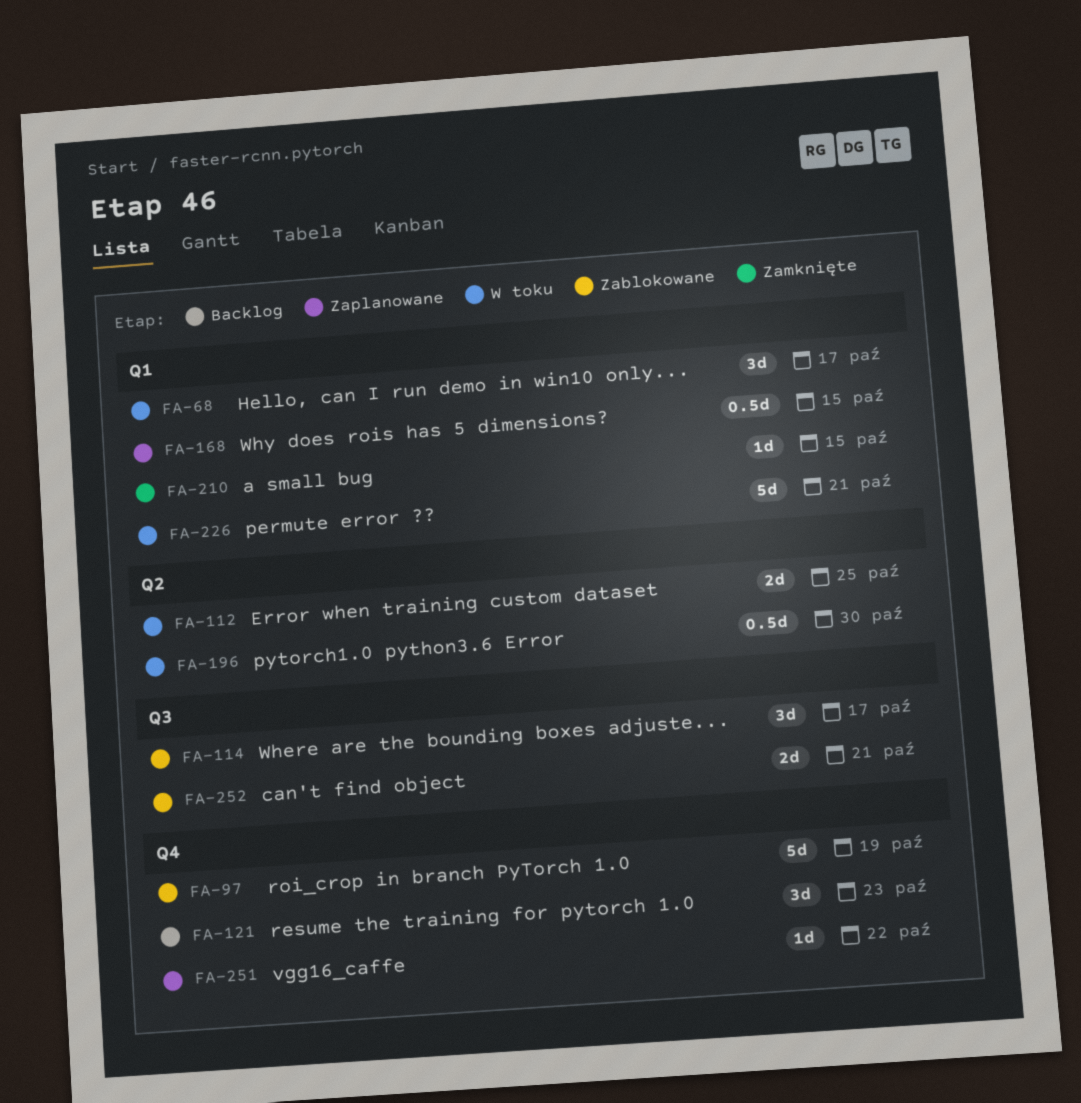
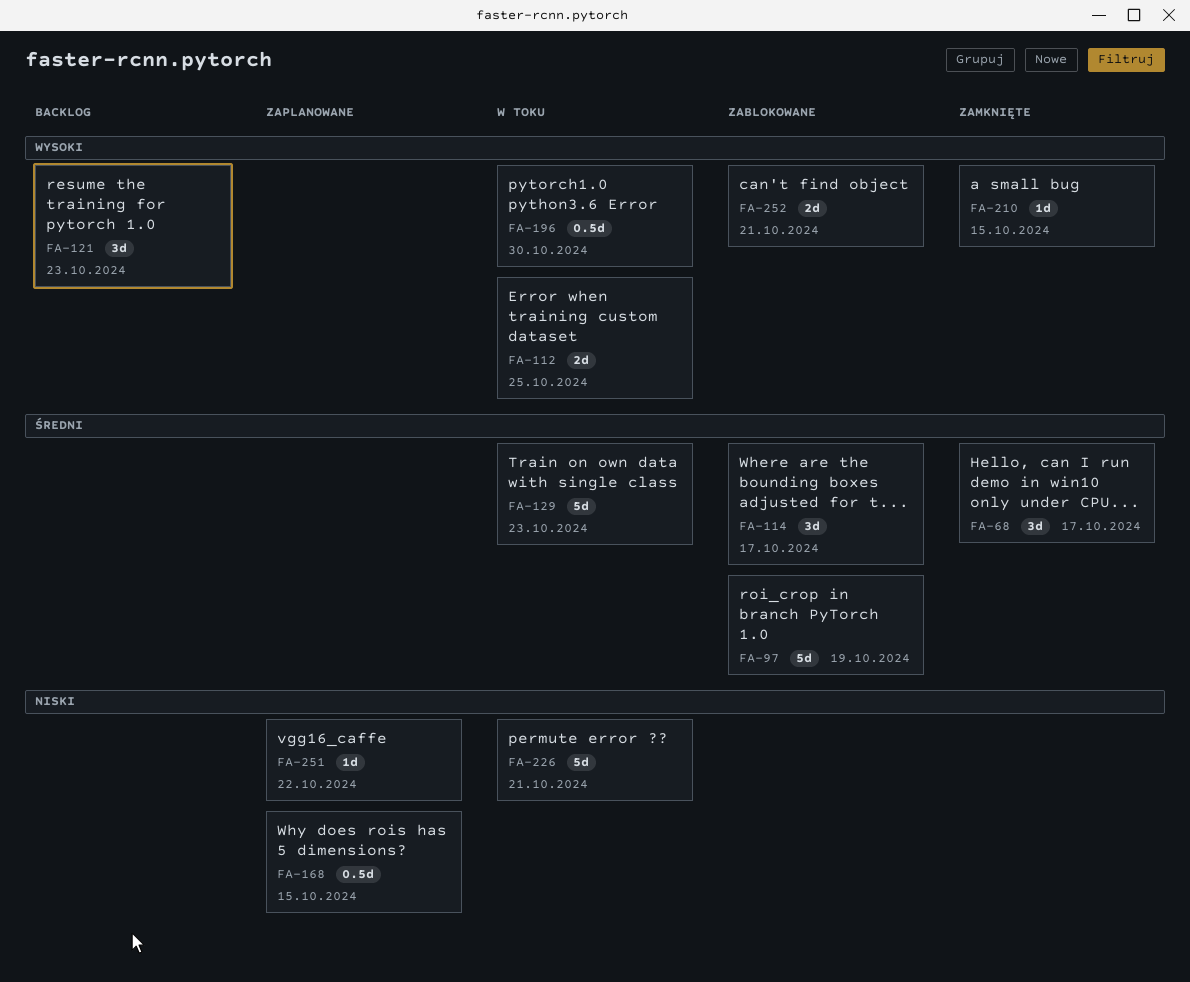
FA-68, status: W toku -> Zamknięte
FA-129: none -> present

